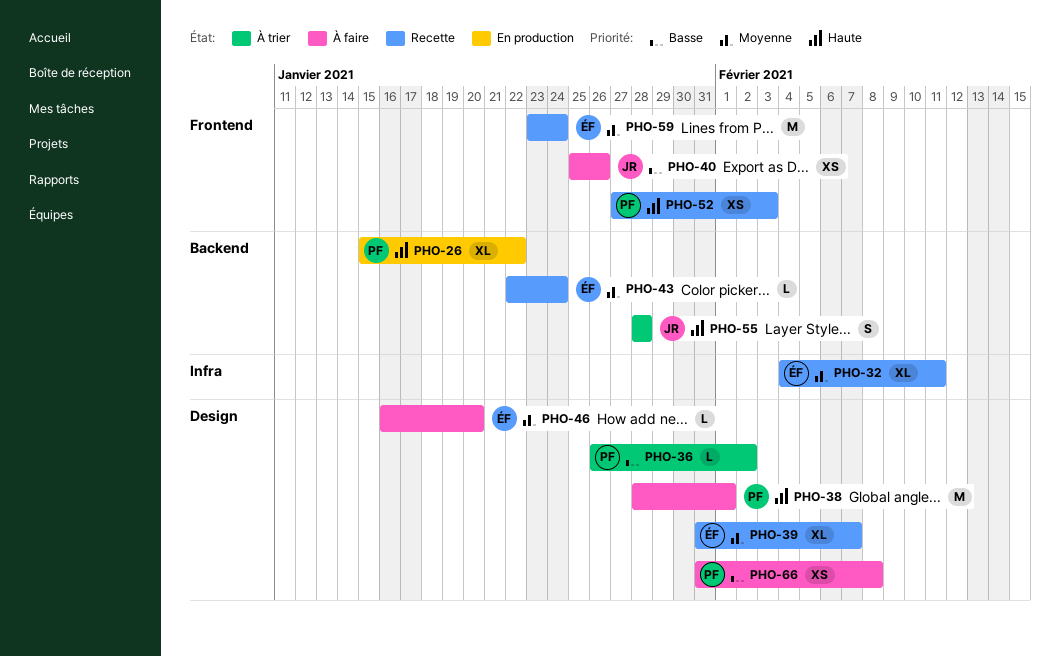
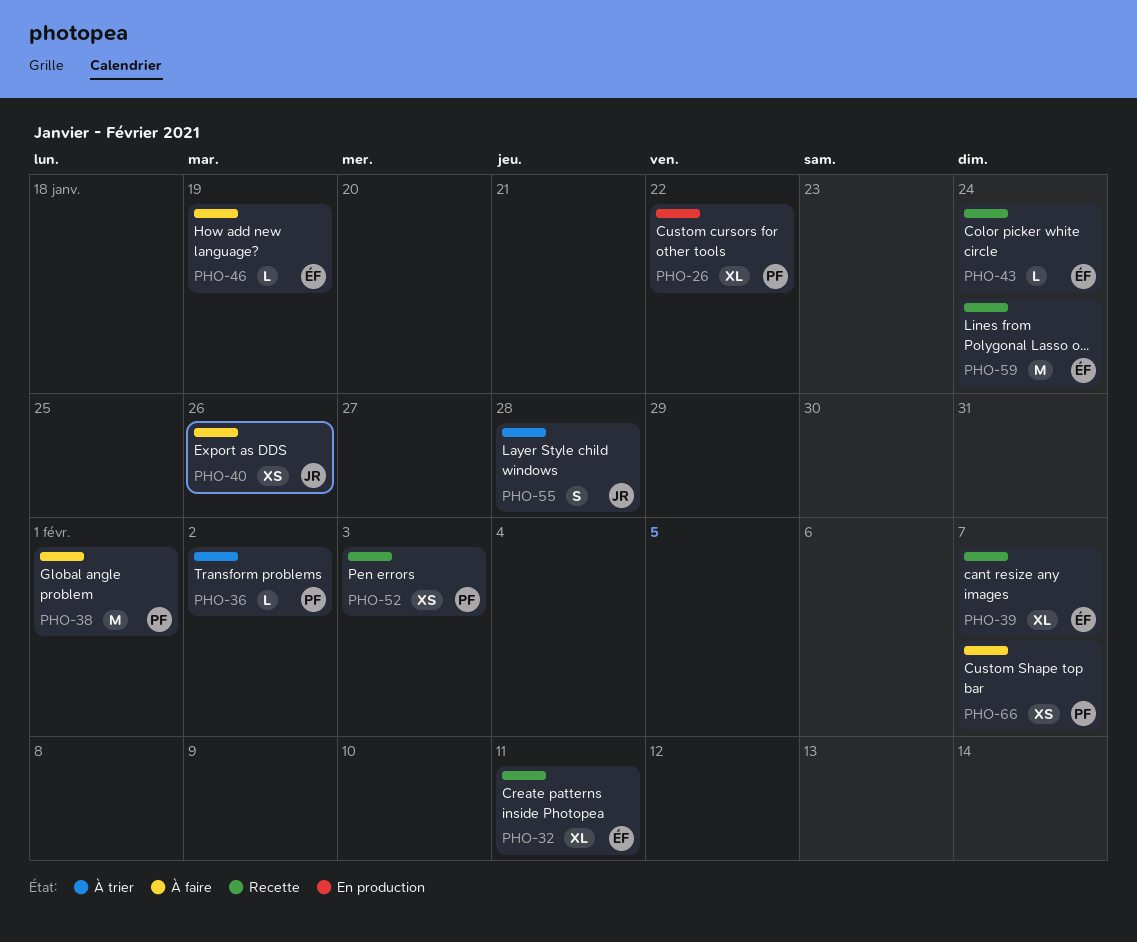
PHO-46, due: Jan 20 -> Jan 19
PHO-66, due: Feb 8 -> Feb 7

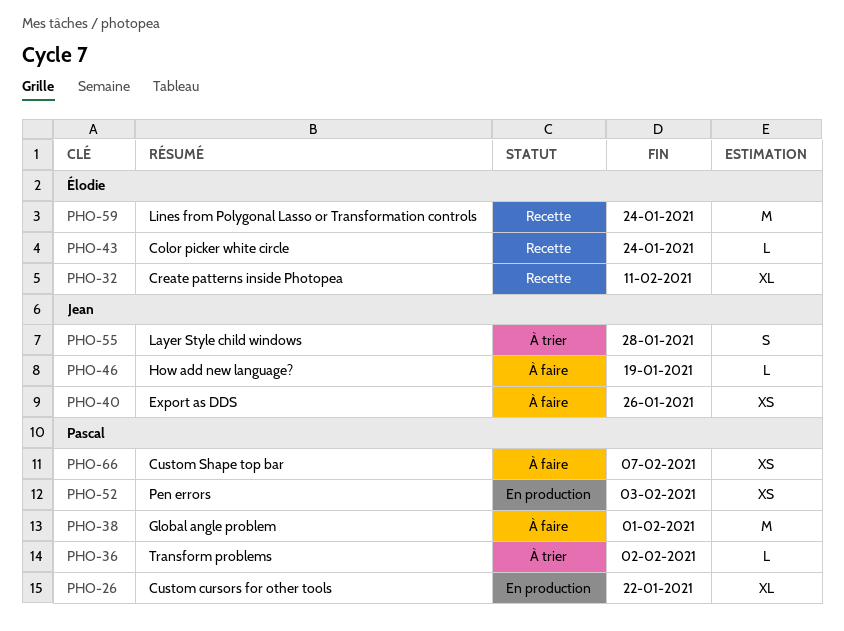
PHO-39: present -> none
PHO-46, owner: Élodie -> Jean
PHO-52, status: Recette -> En production

